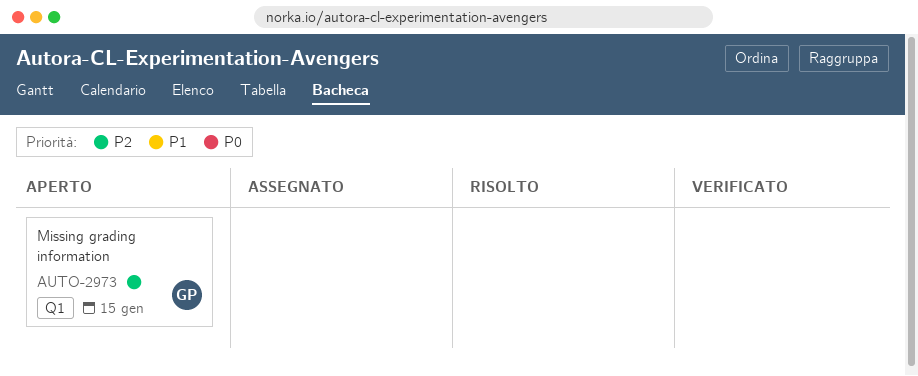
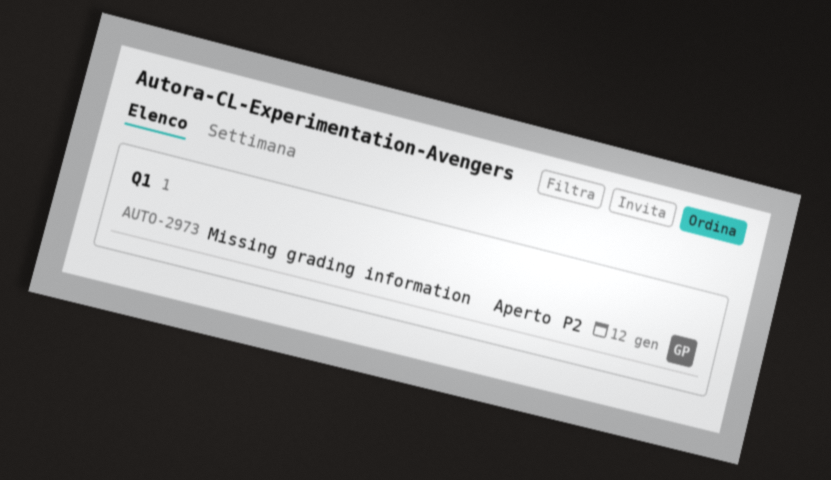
AUTO-2973, due: Jan 15 -> Jan 12

